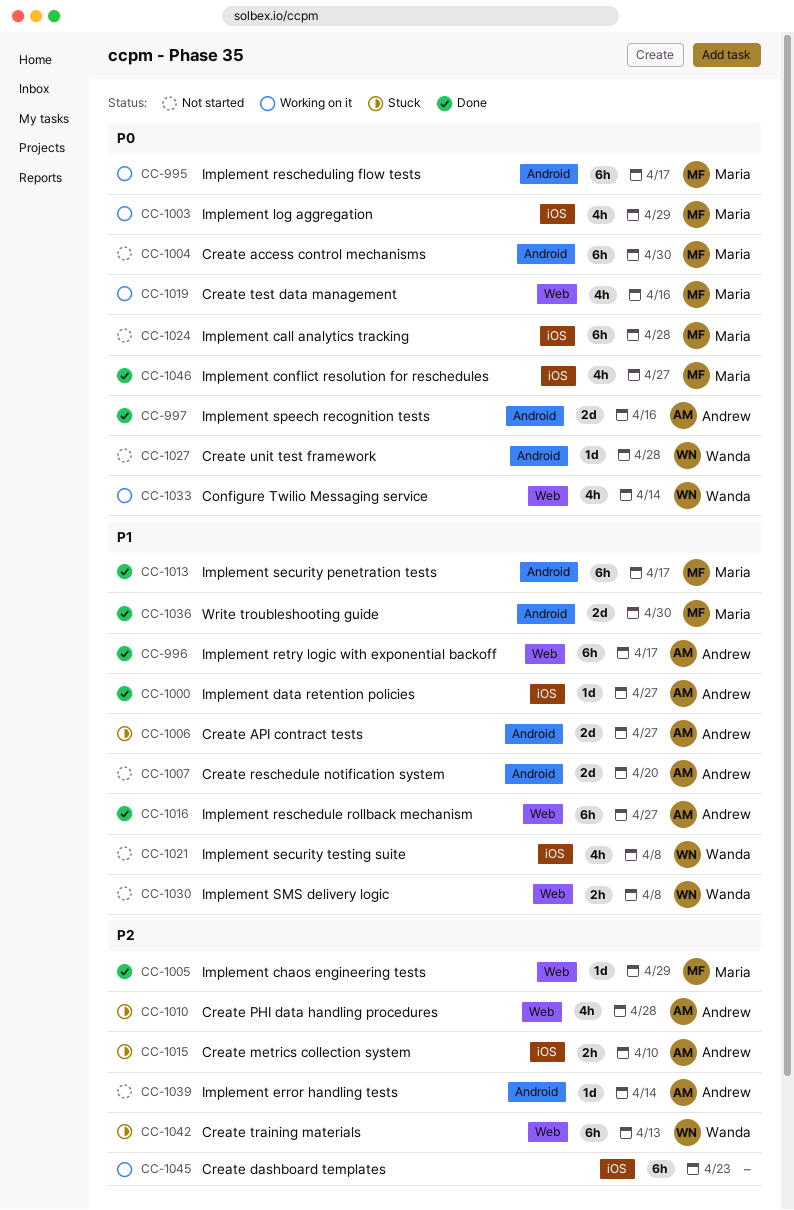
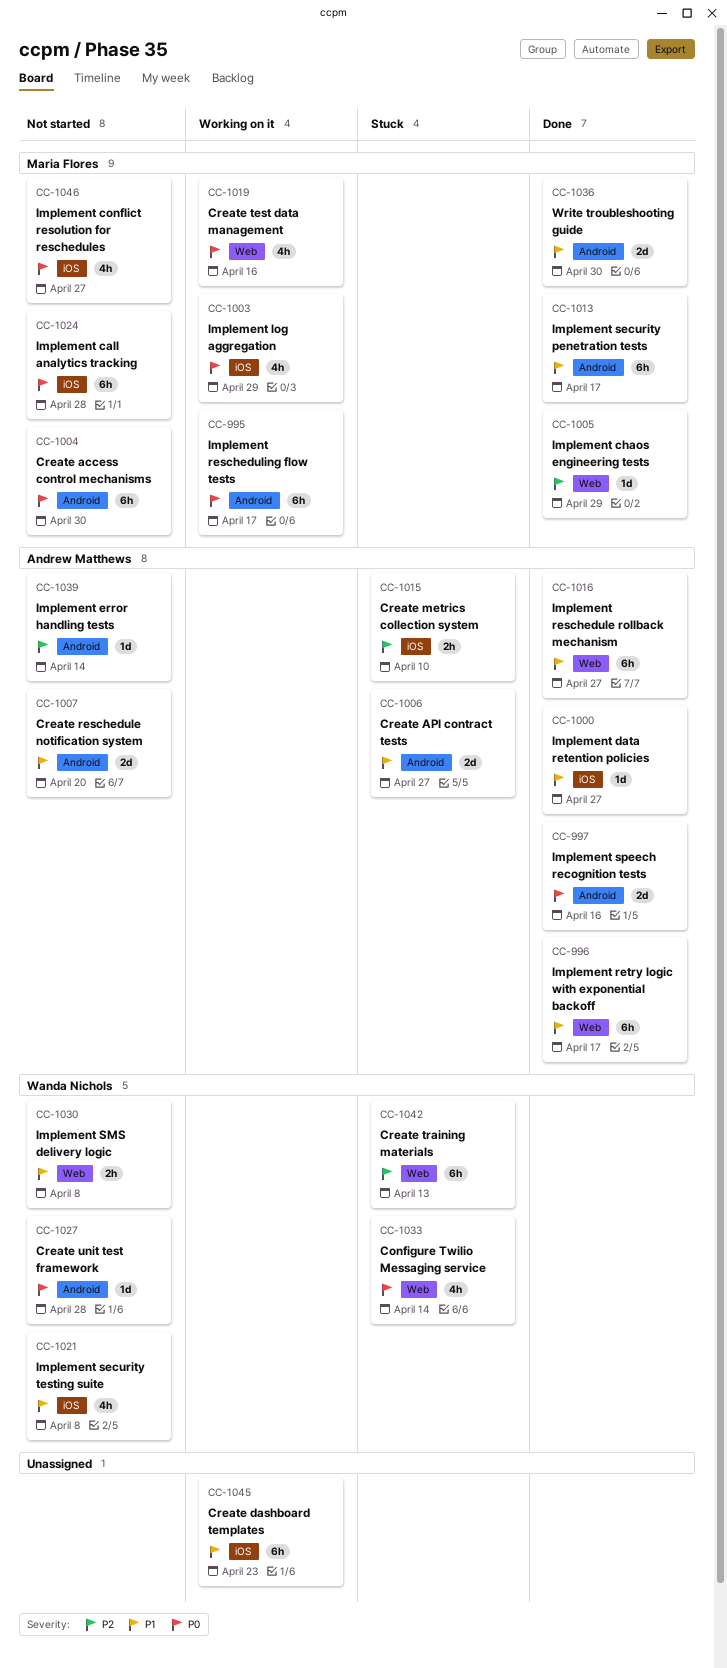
CC-1010: present -> none
CC-1033, status: Working on it -> Stuck
CC-1045, priority: P2 -> P1
CC-1046, status: Done -> Not started

